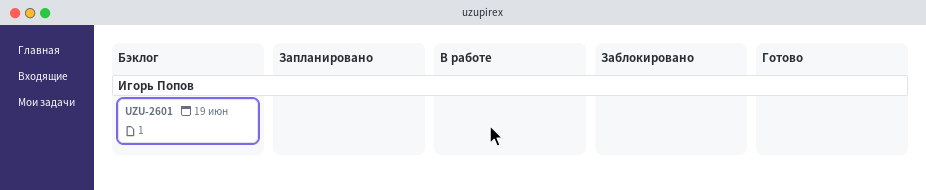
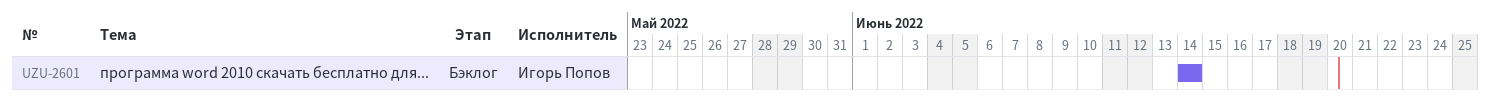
UZU-2601, due: Jun 19 -> Jun 14

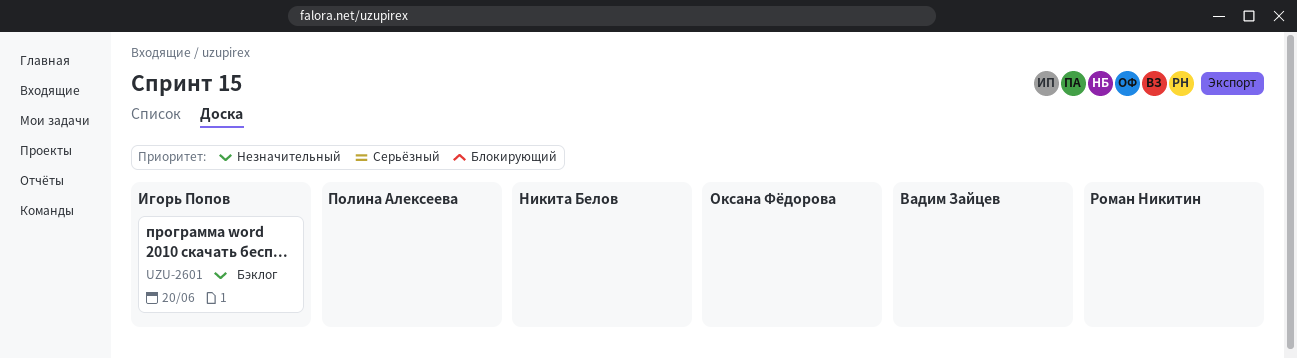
UZU-2601, due: Jun 14 -> Jun 20

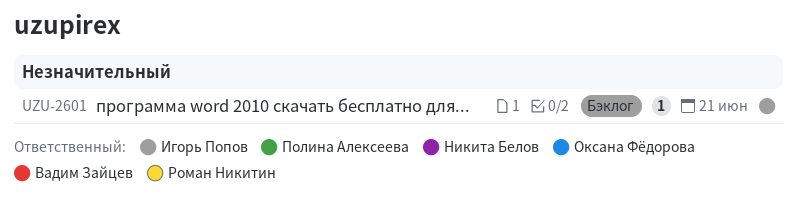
UZU-2601, due: Jun 20 -> Jun 21

